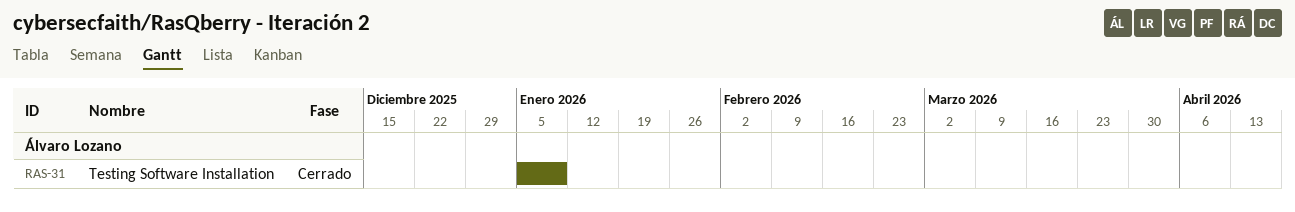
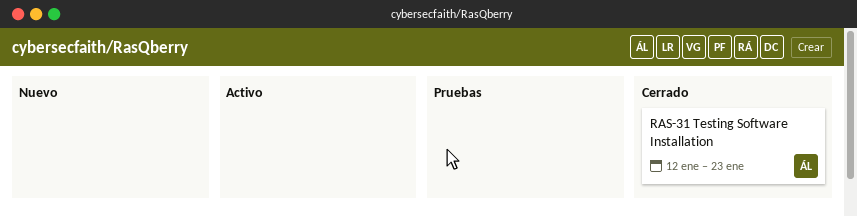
RAS-31, start: Jan 5 -> Jan 12
RAS-31, due: Jan 9 -> Jan 23

